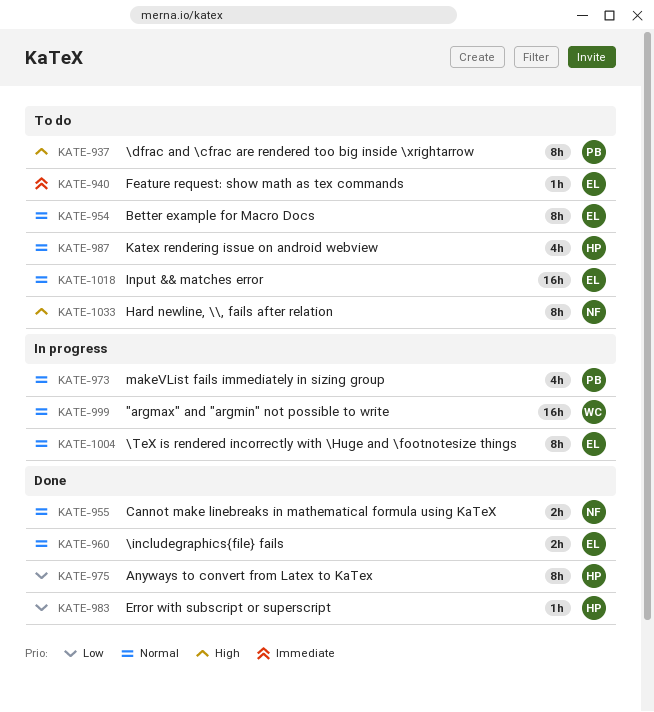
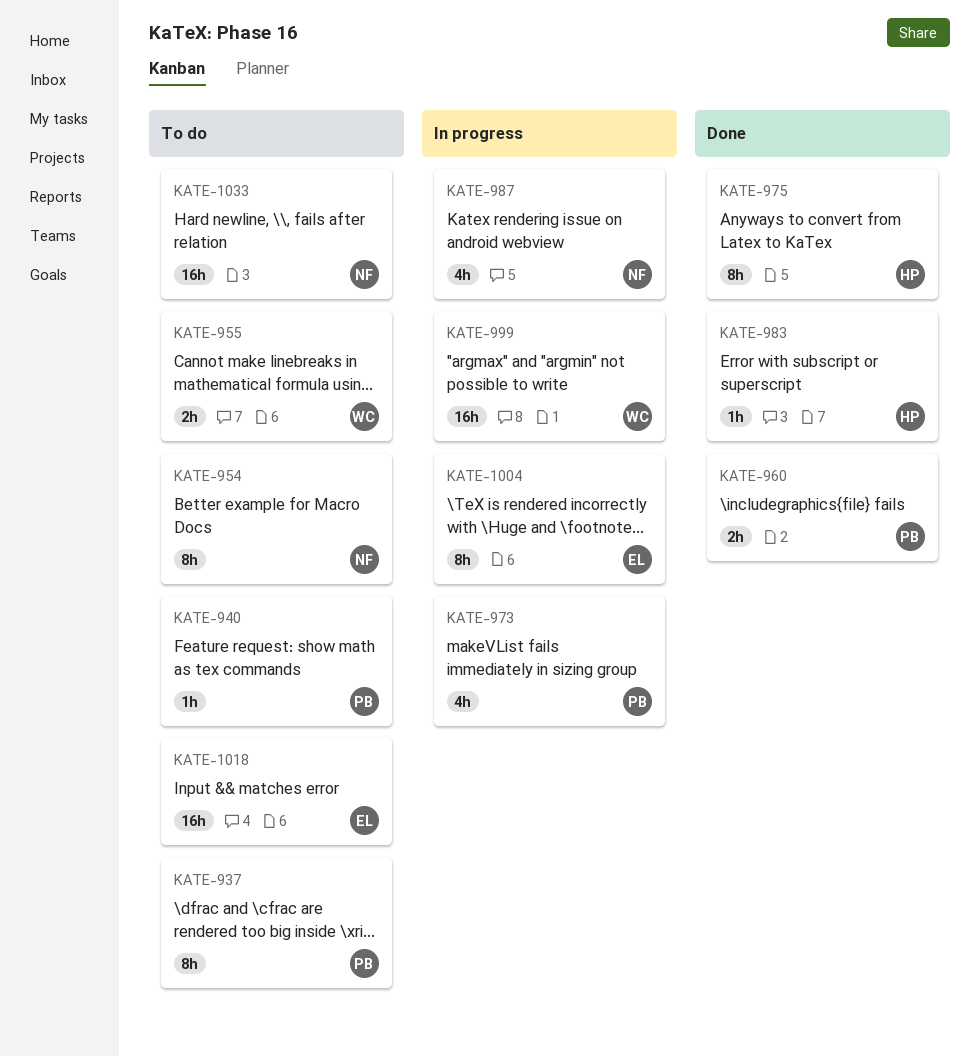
KATE-940, owner: EL -> PB
KATE-954, owner: EL -> NF
KATE-955, status: Done -> To do
KATE-955, owner: NF -> WC
KATE-960, owner: EL -> PB
KATE-987, status: To do -> In progress
KATE-987, owner: HP -> NF
KATE-1033, estimate: 8h -> 16h

